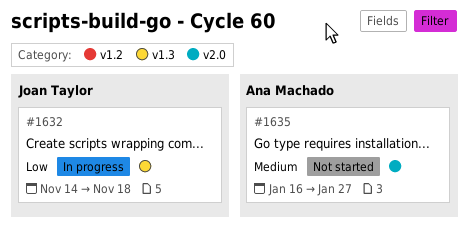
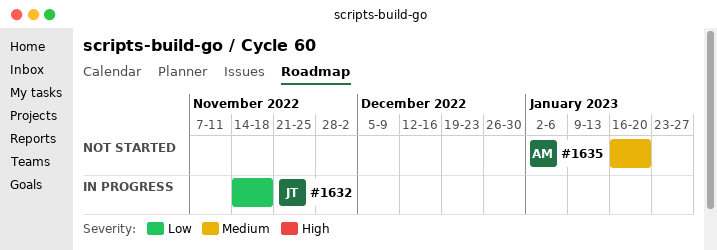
#1635, due: Jan 27 -> Jan 20

